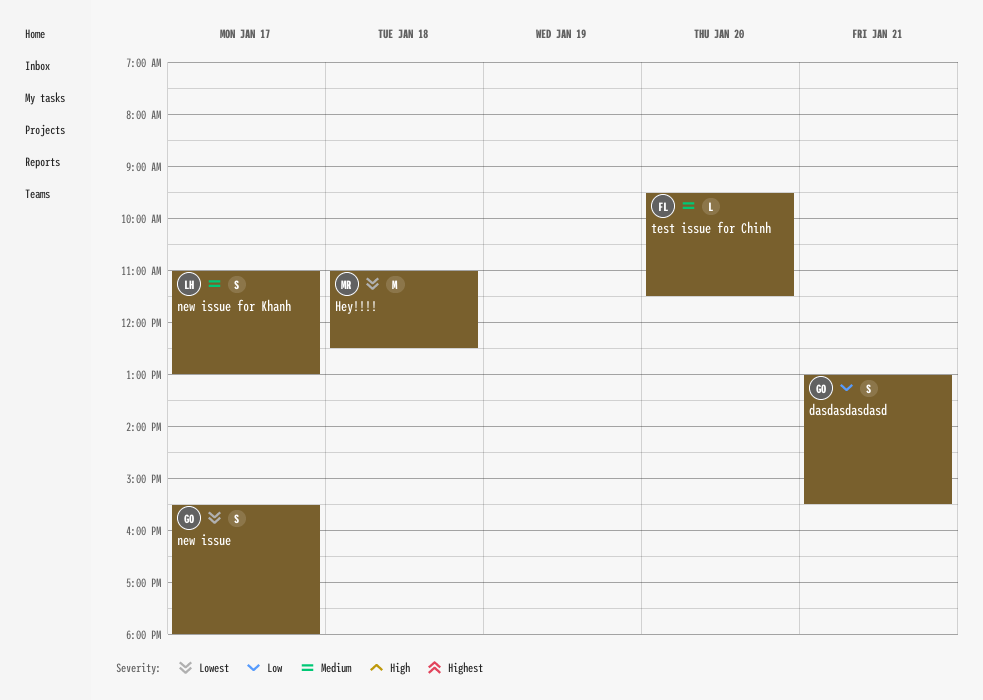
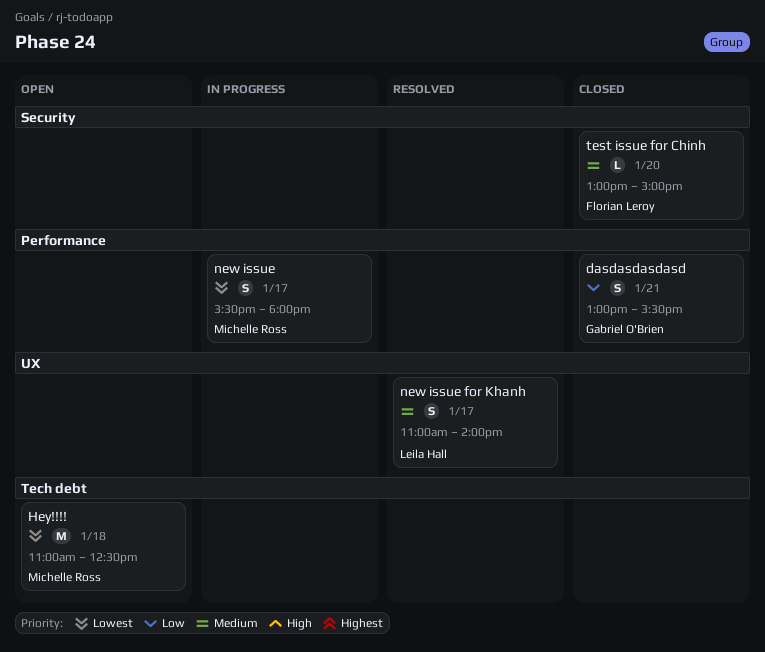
new issue, owner: Gabriel O'Brien -> Michelle Ross
new issue for Khanh, ends: 13:00 -> 14:00
test issue for Chinh, begins: 09:30 -> 13:00
test issue for Chinh, ends: 11:30 -> 15:00

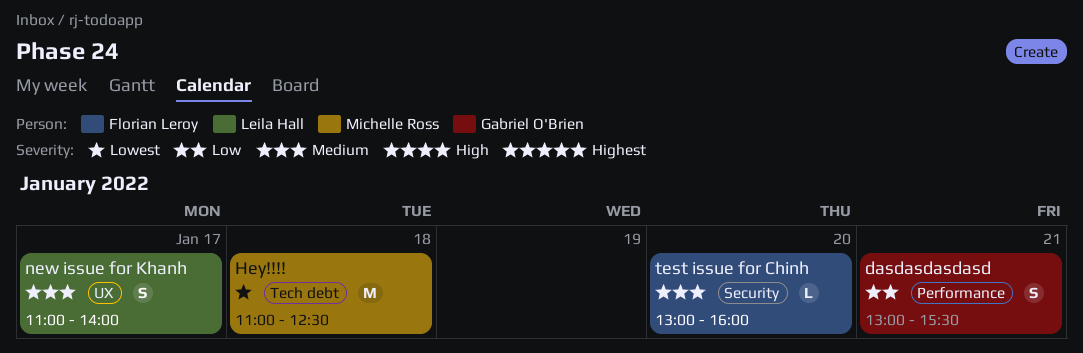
new issue: present -> none
test issue for Chinh, ends: 15:00 -> 16:00

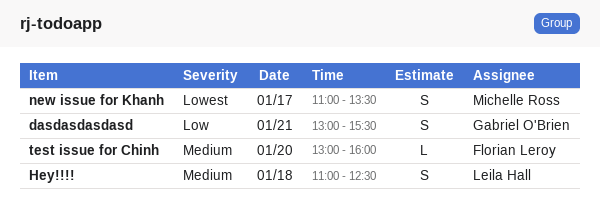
Hey!!!!, owner: Michelle Ross -> Leila Hall
Hey!!!!, priority: Lowest -> Medium
Hey!!!!, estimate: M -> S
new issue for Khanh, owner: Leila Hall -> Michelle Ross
new issue for Khanh, priority: Medium -> Lowest
new issue for Khanh, ends: 14:00 -> 13:30

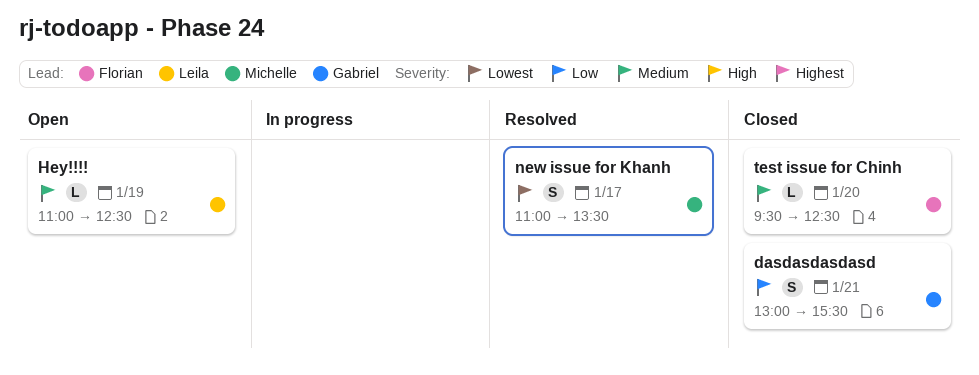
Hey!!!!, estimate: S -> L
Hey!!!!, day: Jan 18 -> Jan 19
test issue for Chinh, begins: 13:00 -> 09:30
test issue for Chinh, ends: 16:00 -> 12:30

